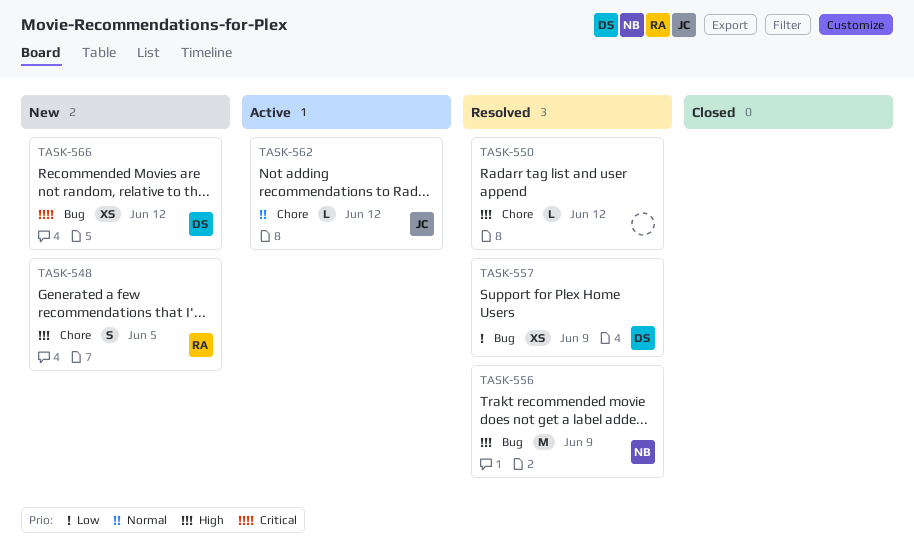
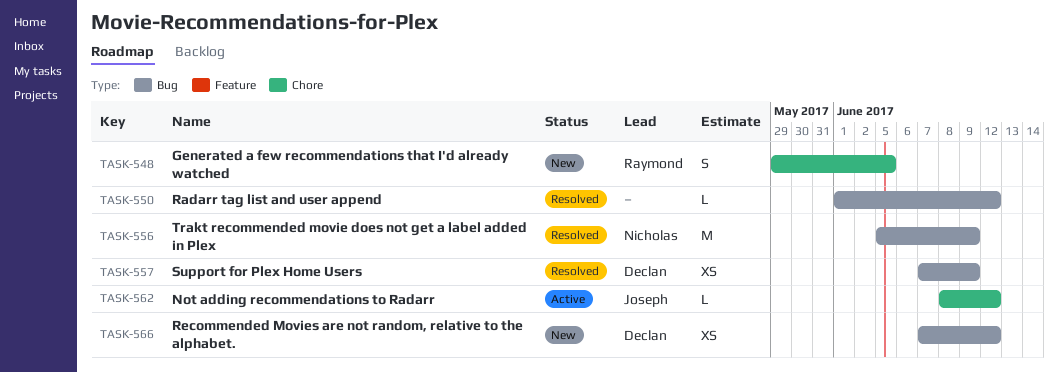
TASK-550, label: Chore -> Bug

